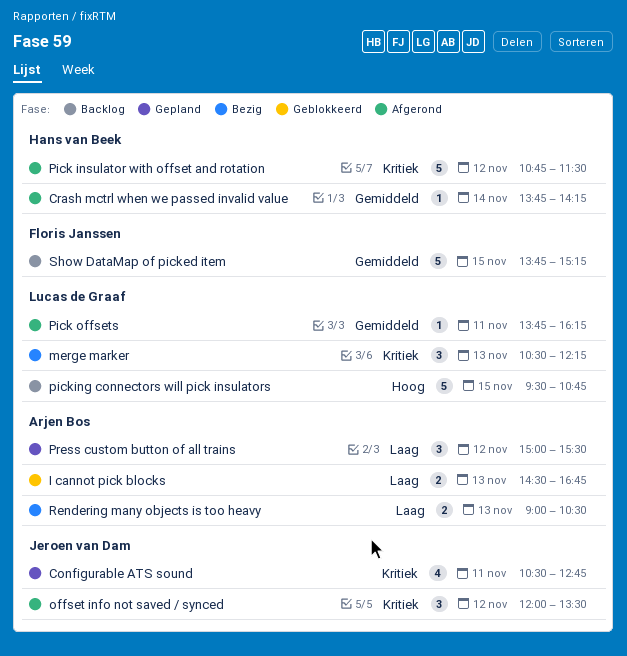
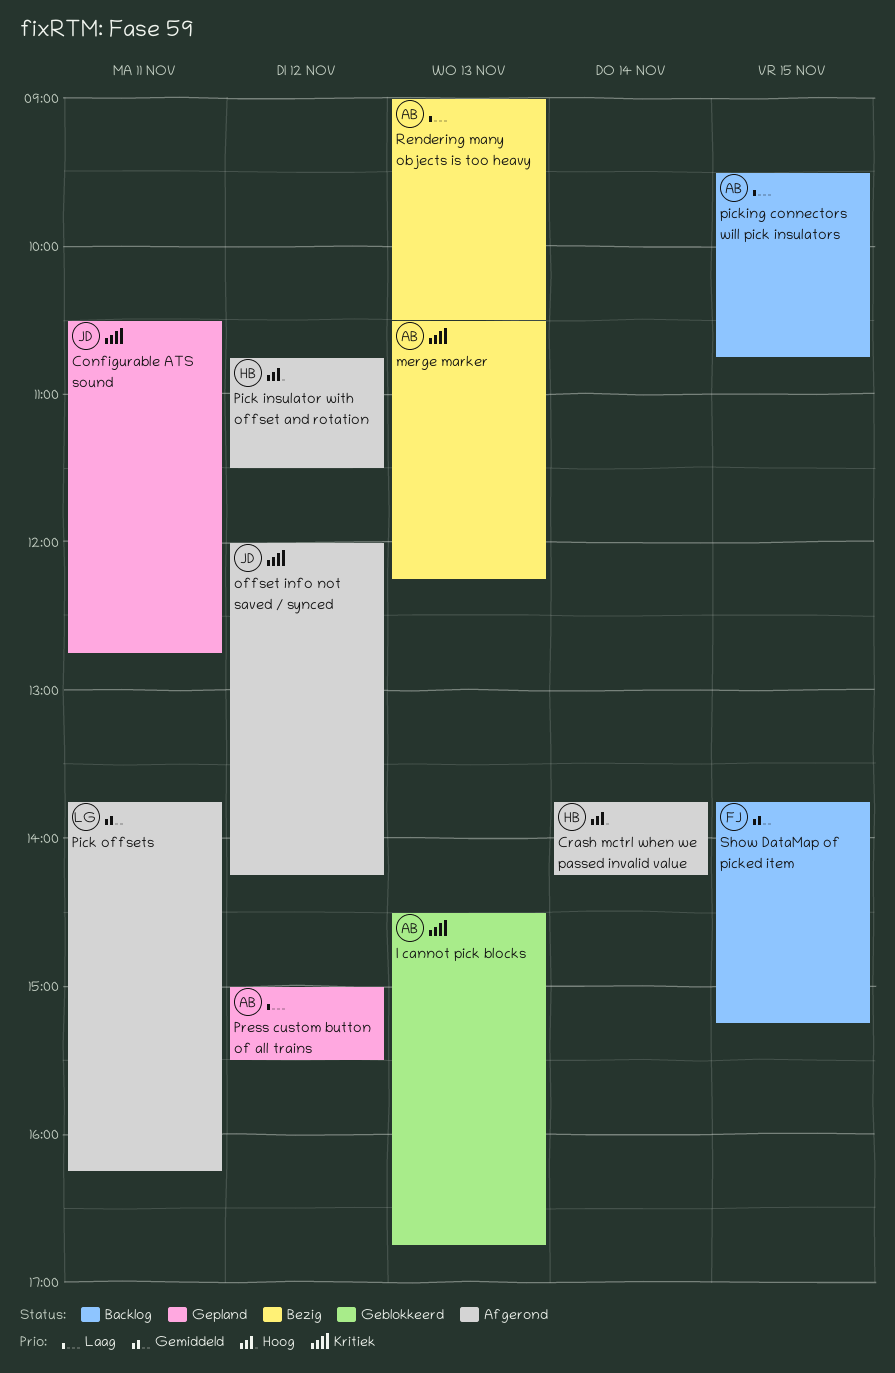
Crash mctrl when we passed invalid value, priority: Gemiddeld -> Hoog
I cannot pick blocks, priority: Laag -> Kritiek
merge marker, owner: Lucas de Graaf -> Arjen Bos
offset info not saved / synced, ends: 13:30 -> 14:15
Pick insulator with offset and rotation, priority: Kritiek -> Hoog
picking connectors will pick insulators, owner: Lucas de Graaf -> Arjen Bos
picking connectors will pick insulators, priority: Hoog -> Laag

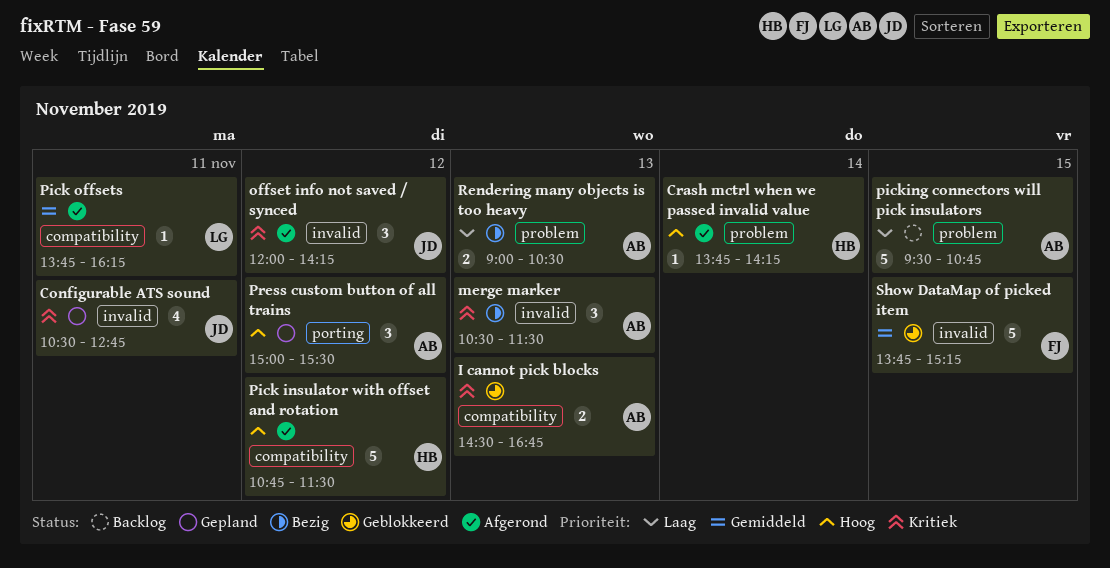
merge marker, ends: 12:15 -> 11:30
Press custom button of all trains, priority: Laag -> Hoog
Show DataMap of picked item, status: Backlog -> Geblokkeerd

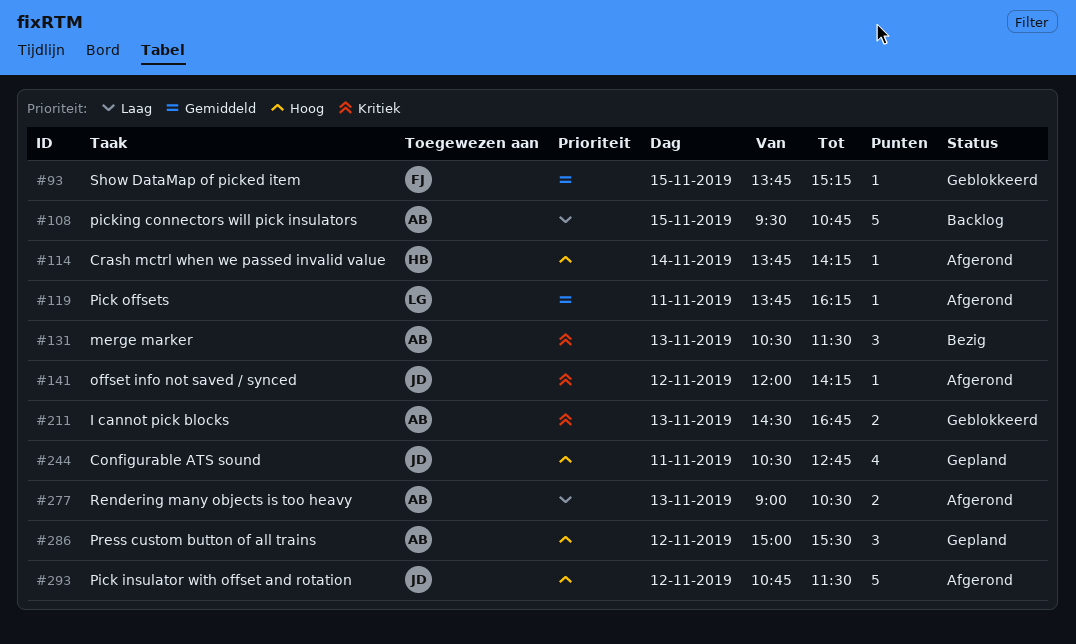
Configurable ATS sound, priority: Kritiek -> Hoog
offset info not saved / synced, estimate: 3 -> 1
Pick insulator with offset and rotation, owner: HB -> JD
Rendering many objects is too heavy, status: Bezig -> Afgerond
Show DataMap of picked item, estimate: 5 -> 1

